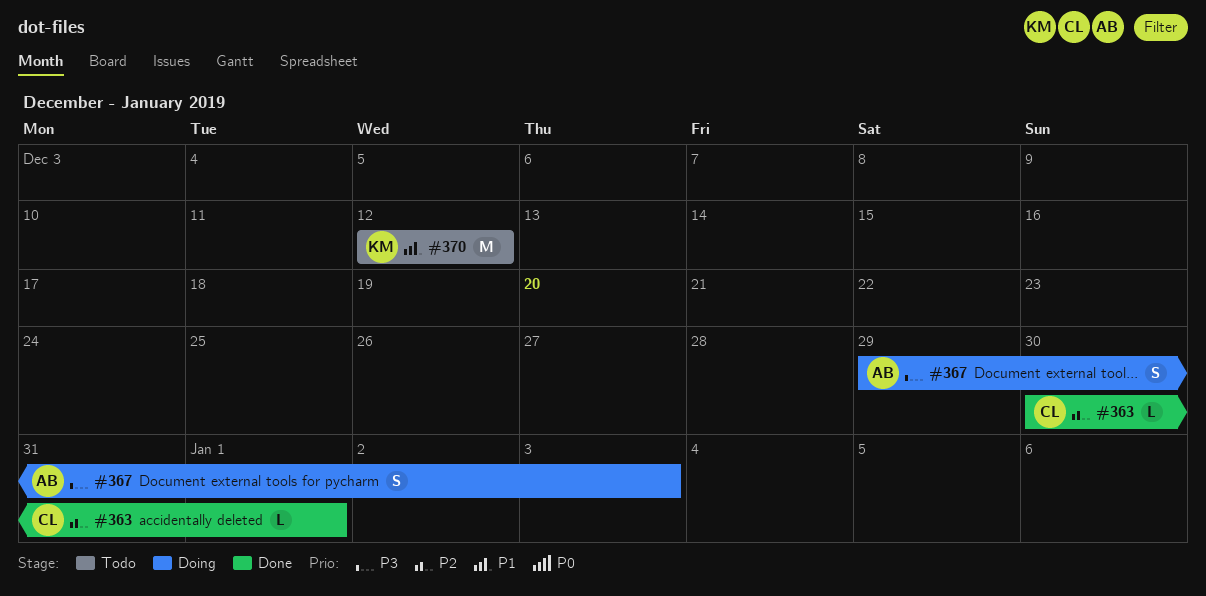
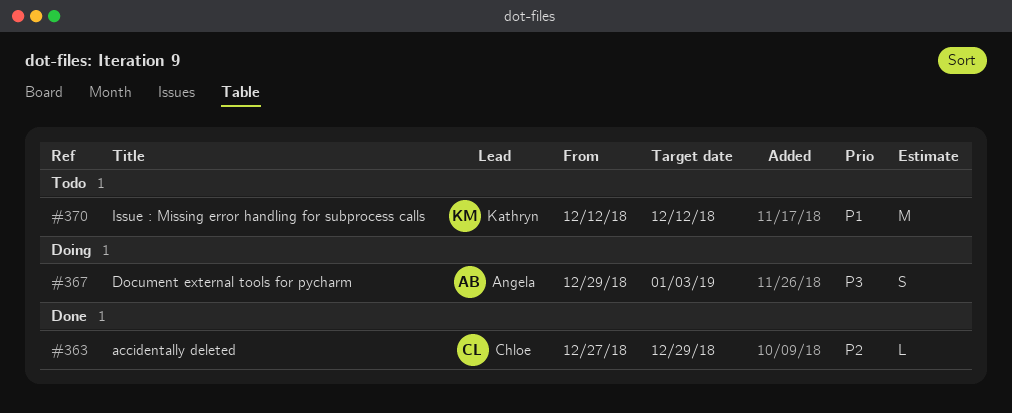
#363, start: Dec 30 -> Dec 27
#363, due: Jan 1 -> Dec 29

